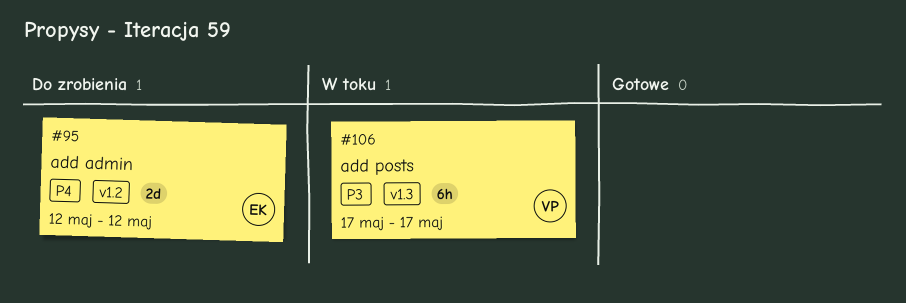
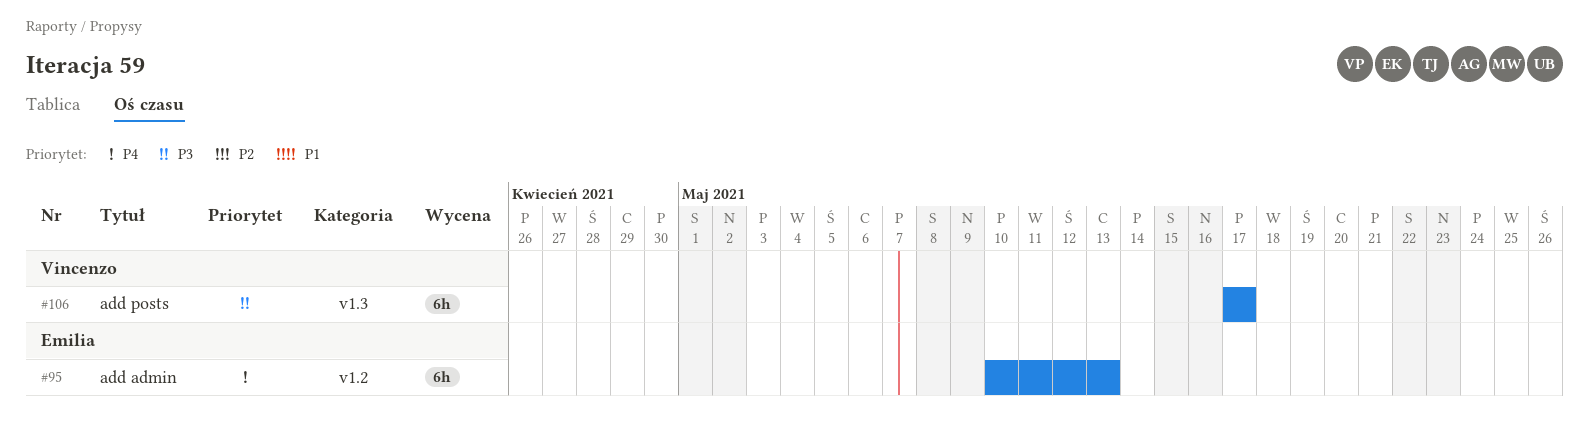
#95, estimate: 2d -> 6h
#95, start: May 12 -> May 10
#95, due: May 12 -> May 13

